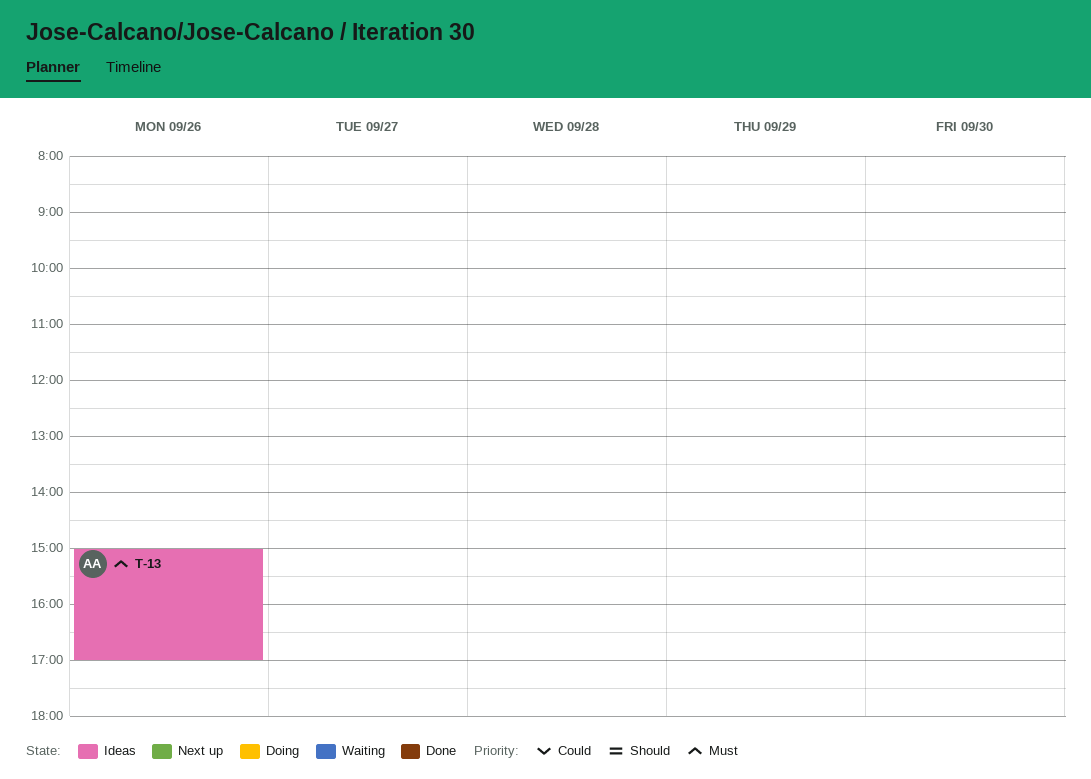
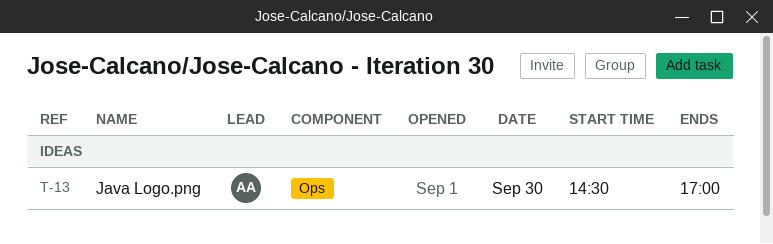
T-13, day: Sep 26 -> Sep 30
T-13, begins: 15:00 -> 14:30

